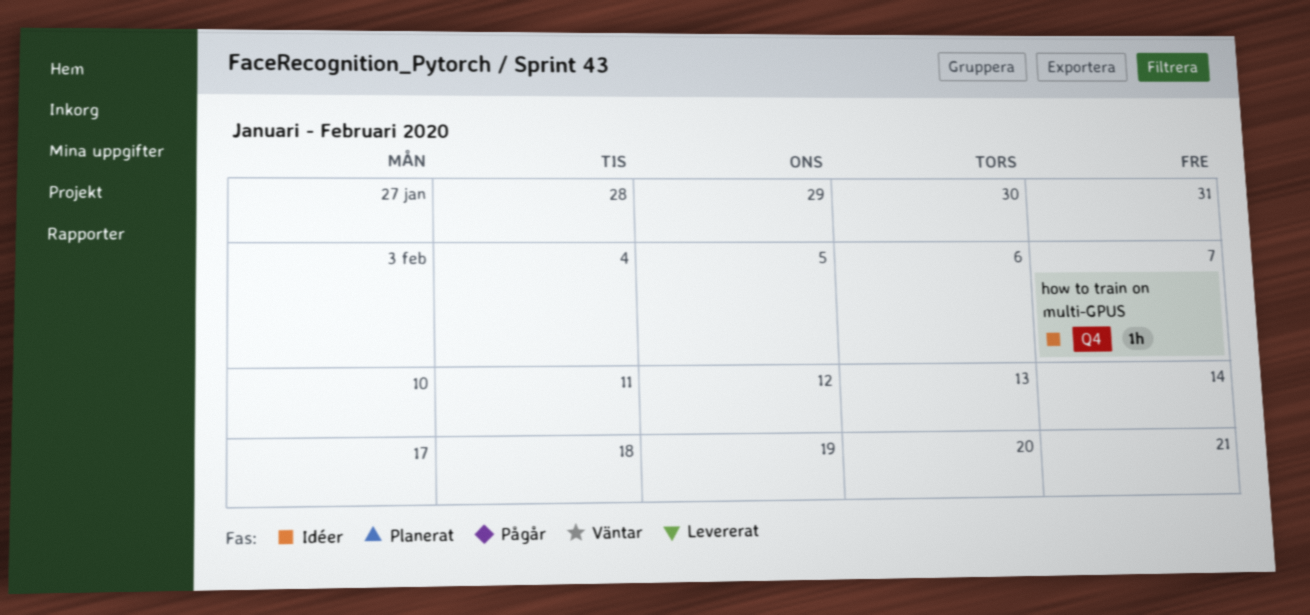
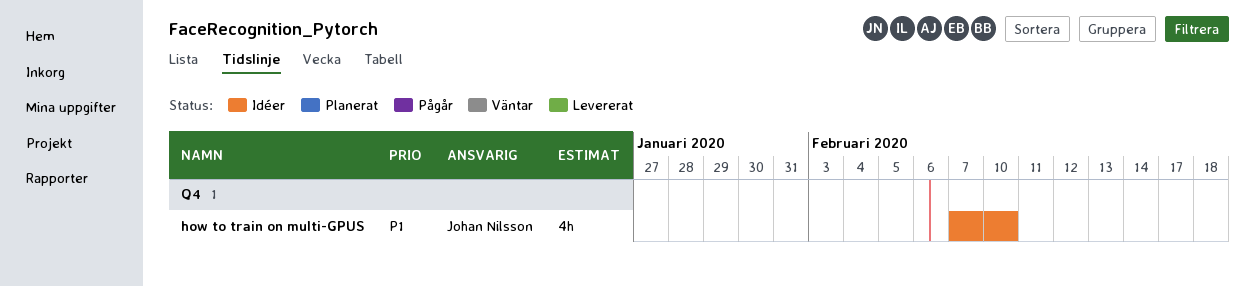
how to train on multi-GPUS, estimate: 1h -> 4h
how to train on multi-GPUS, due: Feb 7 -> Feb 10

